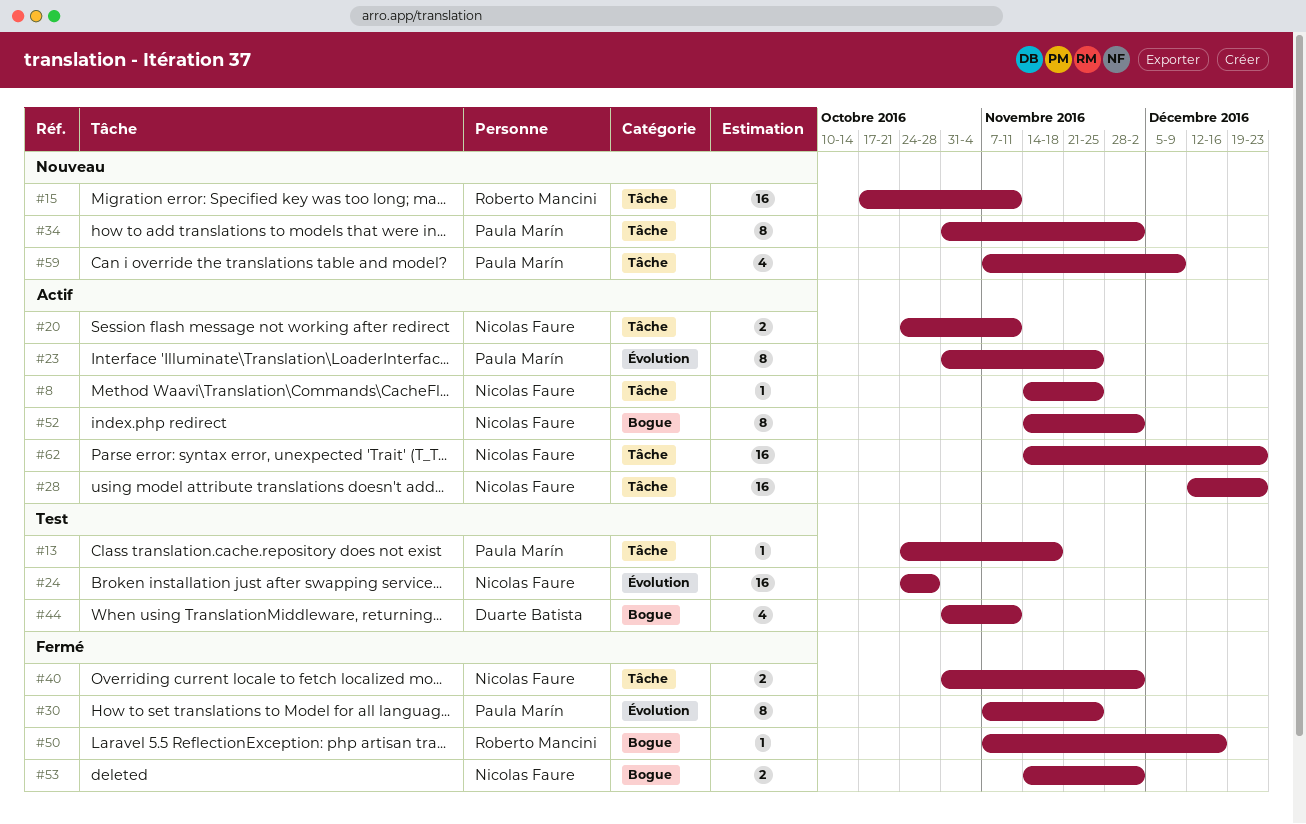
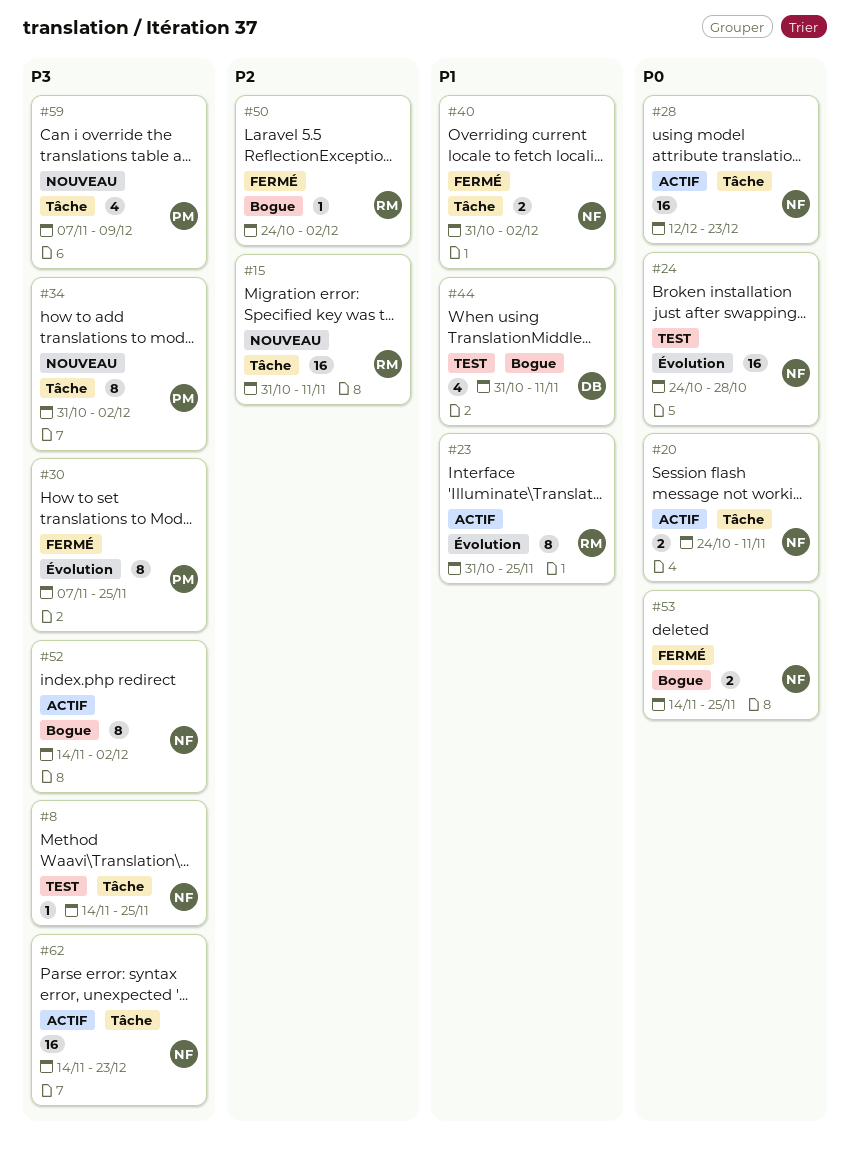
#8, status: Actif -> Test
#13: present -> none
#15, start: Oct 17 -> Oct 31
#23, owner: Paula Marín -> Roberto Mancini
#50, start: Nov 7 -> Oct 24
#50, due: Dec 16 -> Dec 2
#53, due: Dec 2 -> Nov 25

